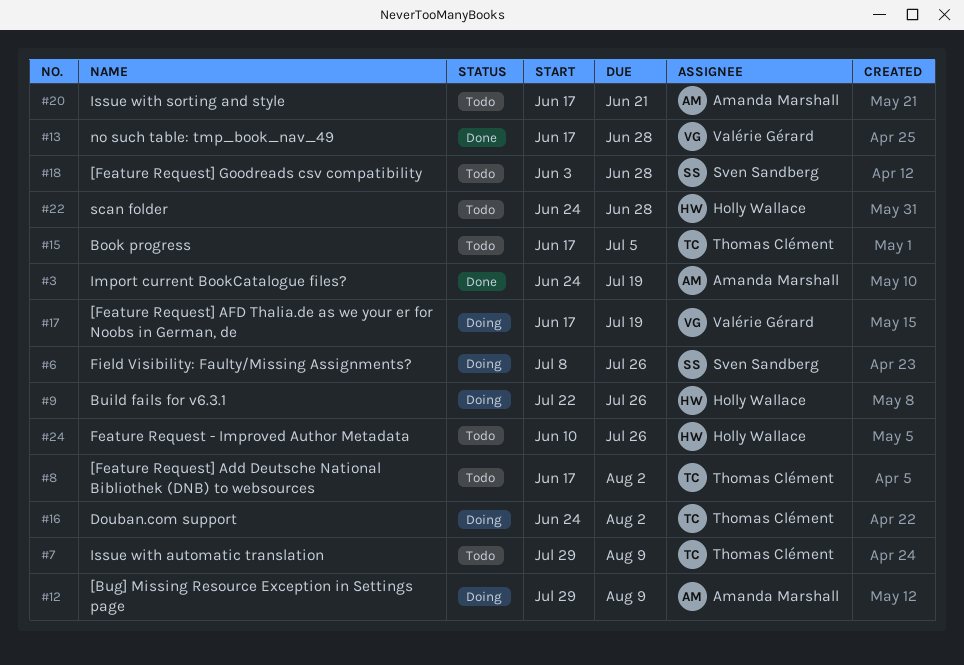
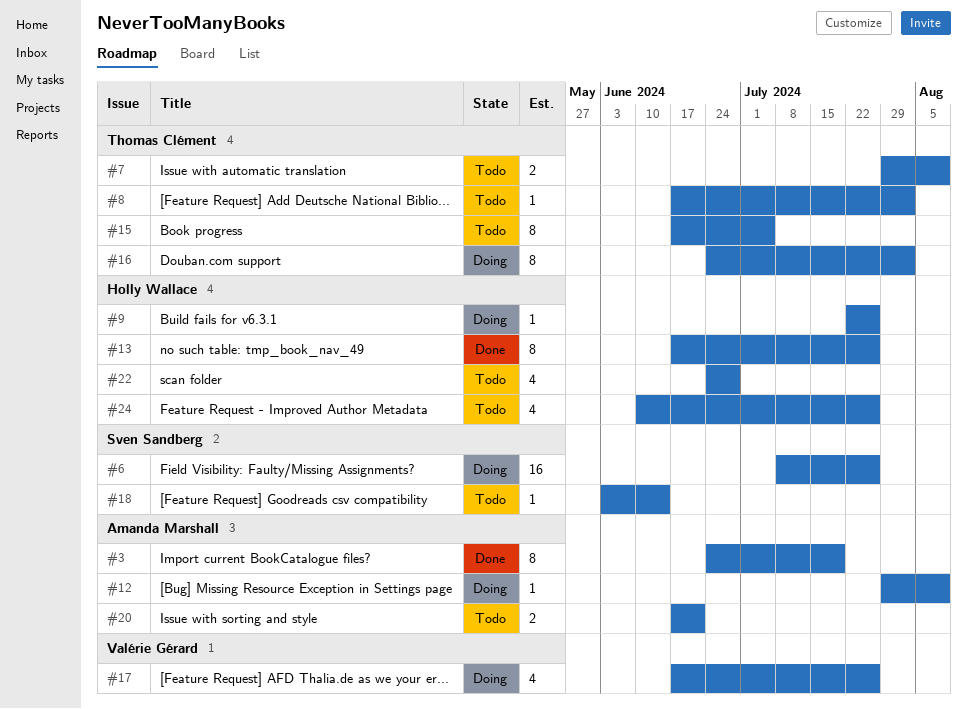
#13, owner: Valérie Gérard -> Holly Wallace
#13, due: Jun 28 -> Jul 26
#17, due: Jul 19 -> Jul 26
#18, due: Jun 28 -> Jun 14

